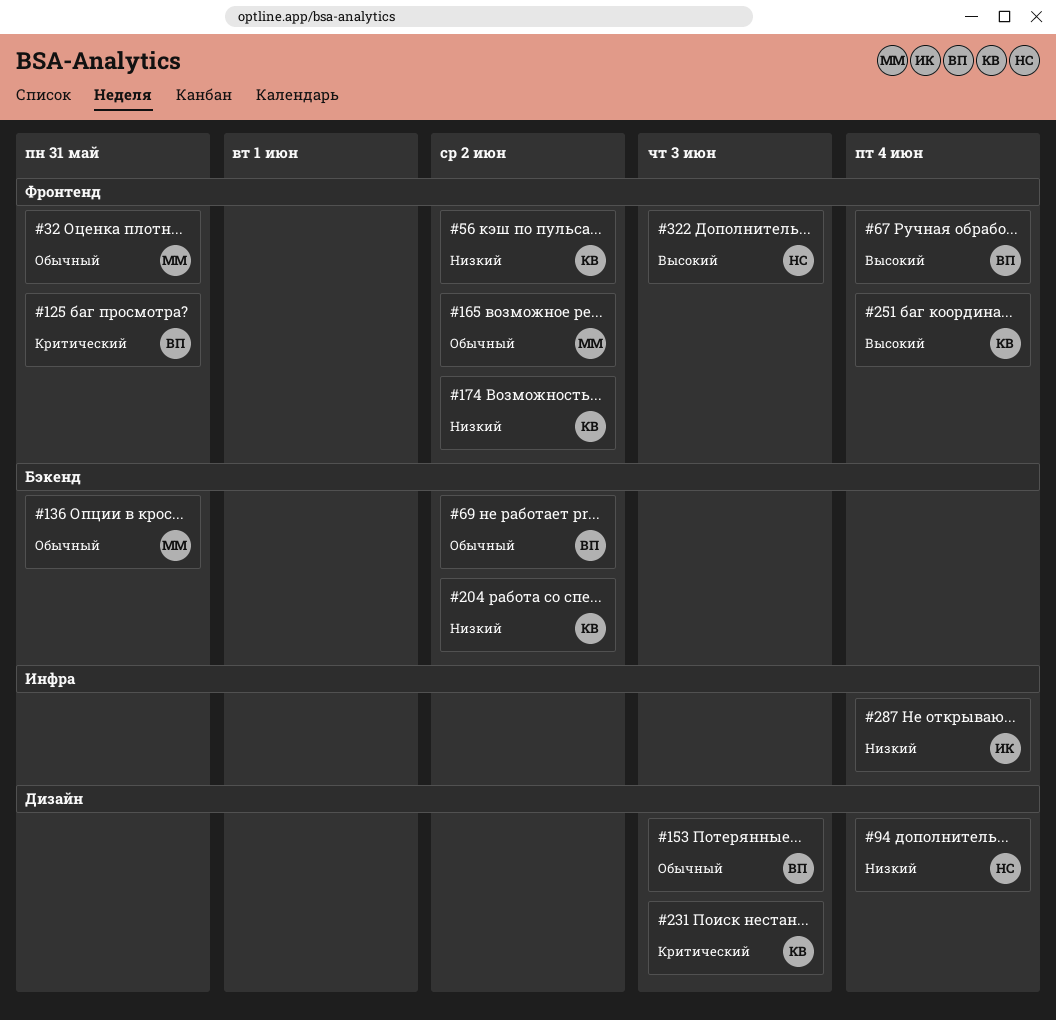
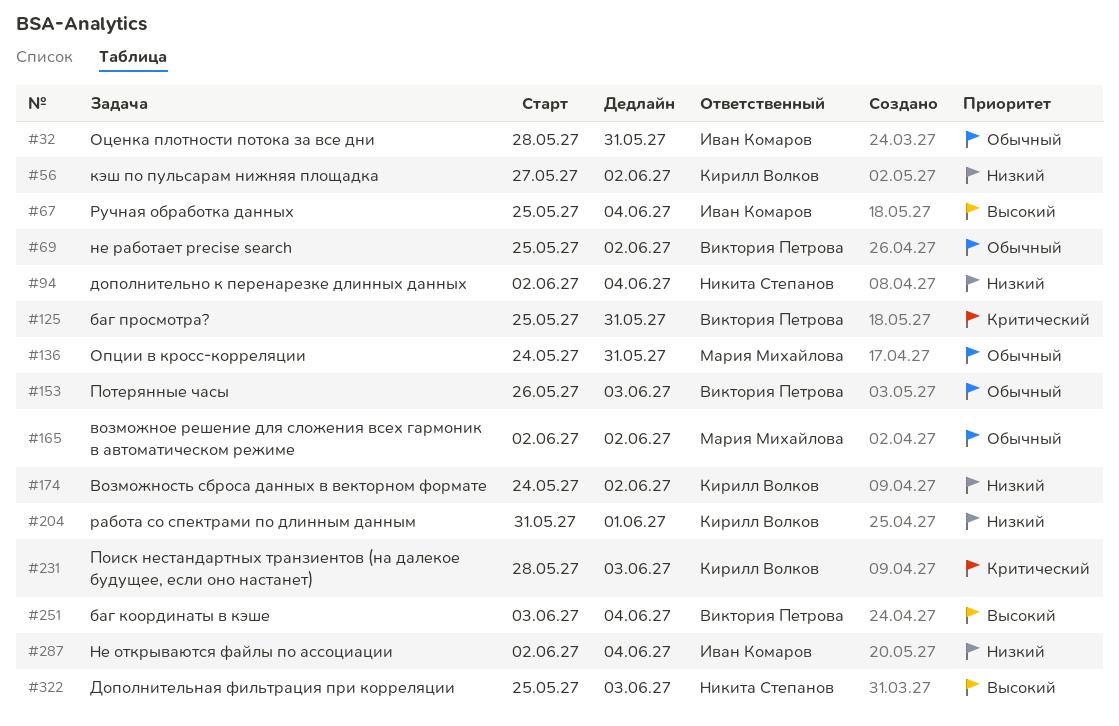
#32, owner: Мария Михайлова -> Иван Комаров
#67, owner: Виктория Петрова -> Иван Комаров
#204, due: Jun 2 -> Jun 1
#251, owner: Кирилл Волков -> Виктория Петрова

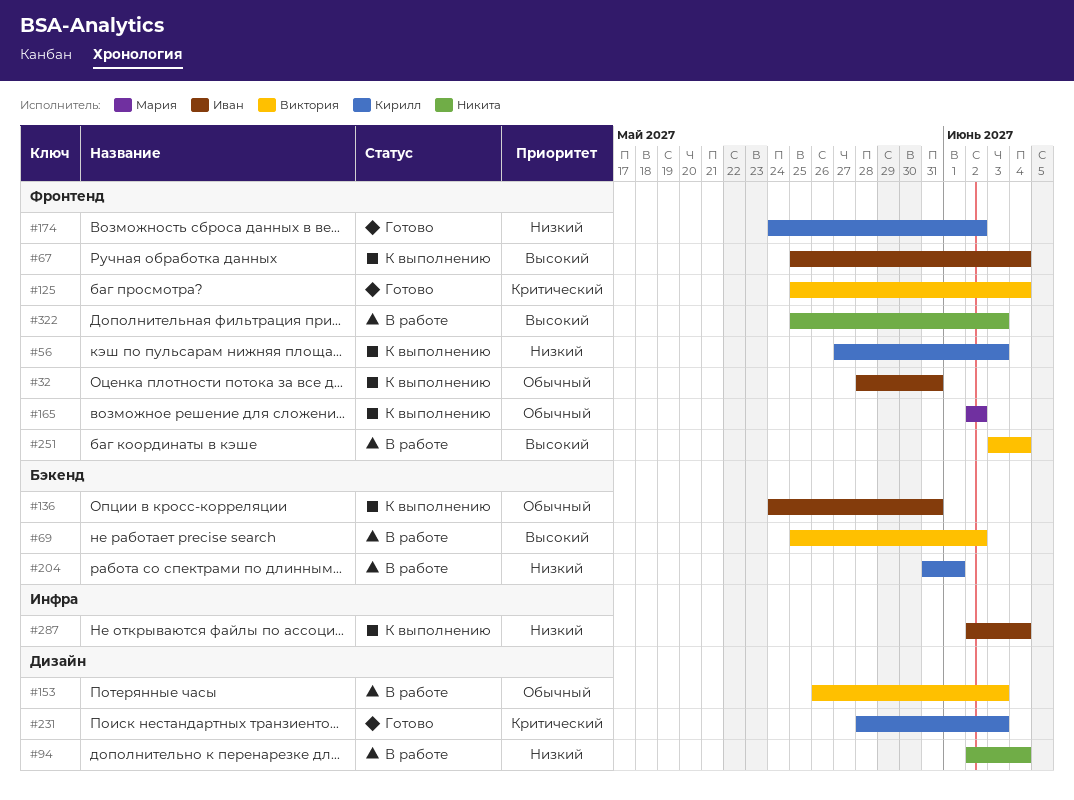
#56, due: Jun 2 -> Jun 3
#69, priority: Обычный -> Высокий
#125, due: May 31 -> Jun 4
#136, owner: Мария Михайлова -> Иван Комаров

